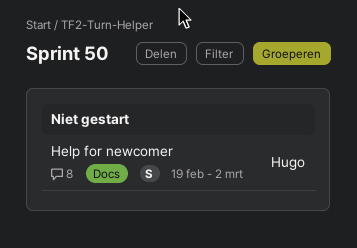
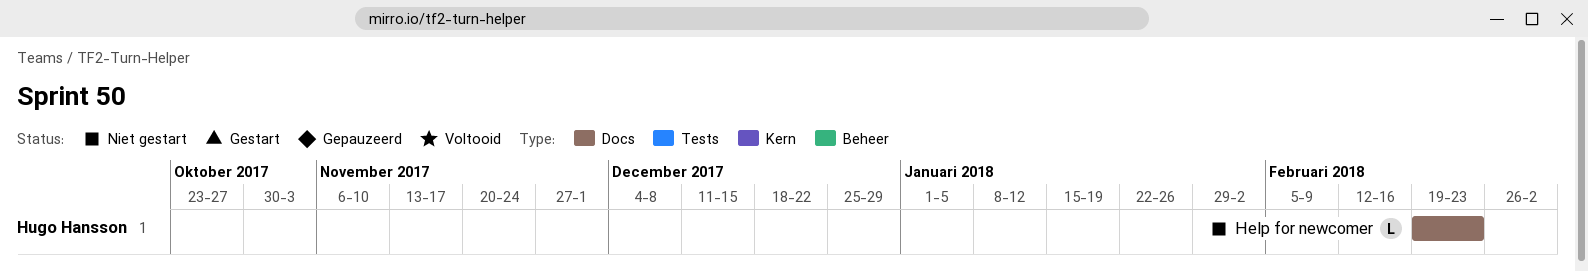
Help for newcomer, estimate: S -> L
Help for newcomer, due: Mar 2 -> Feb 23

